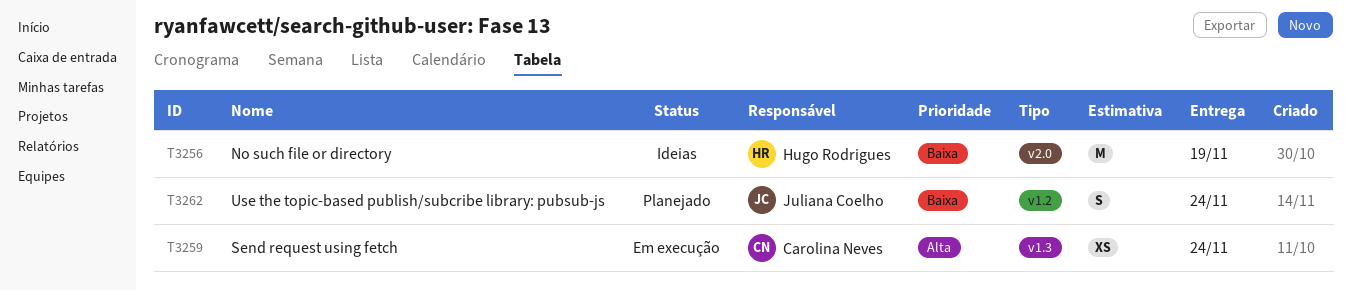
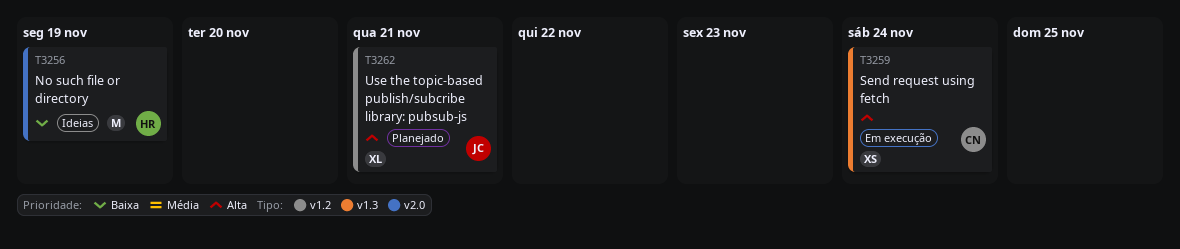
T3262, priority: Baixa -> Alta
T3262, estimate: S -> XL
T3262, due: Nov 24 -> Nov 21

